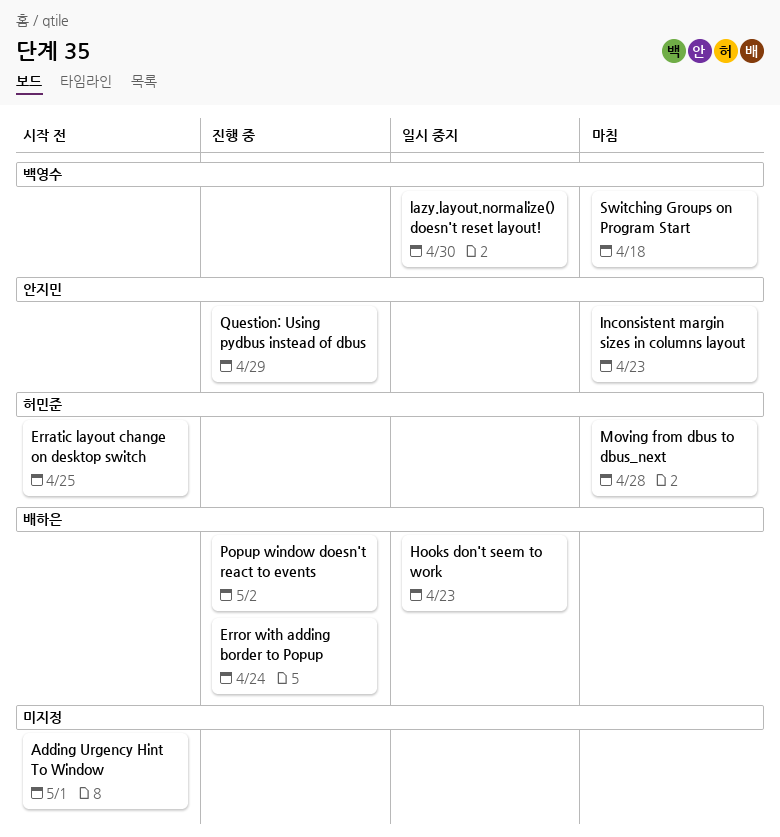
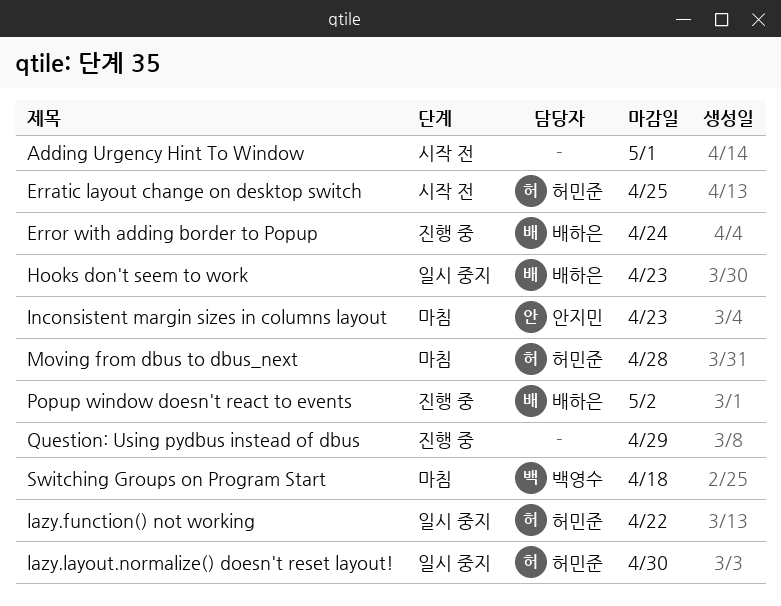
lazy.function() not working: none -> present
lazy.layout.normalize() doesn't reset layout!, owner: 백영수 -> 허민준
Question: Using pydbus instead of dbus, owner: 안지민 -> none

